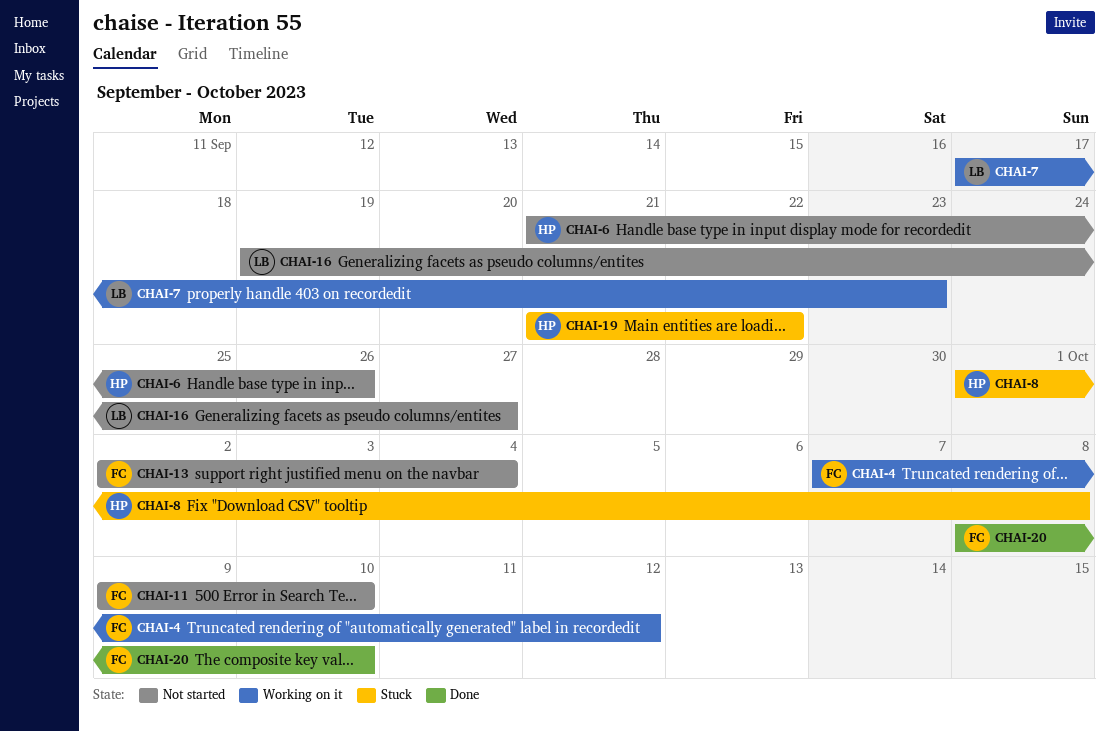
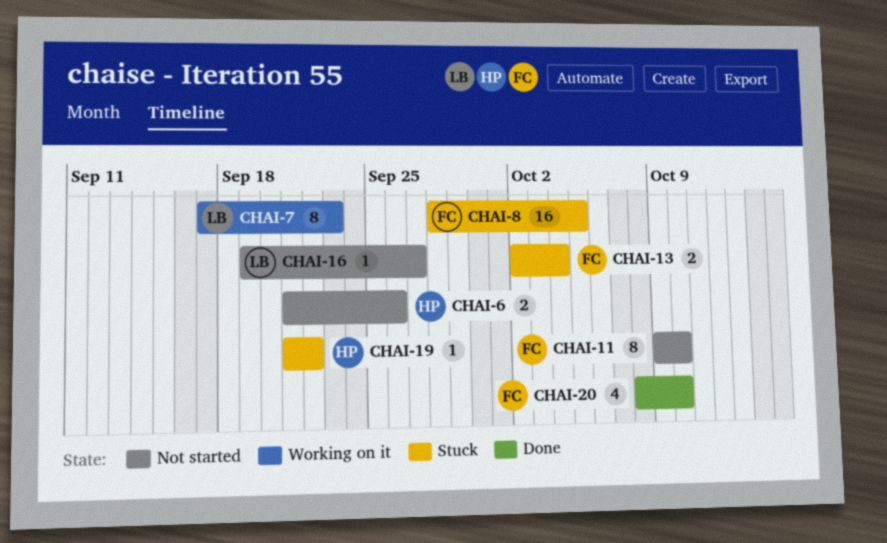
CHAI-4: present -> none
CHAI-8, owner: HP -> FC
CHAI-8, start: Oct 1 -> Sep 28
CHAI-8, due: Oct 8 -> Oct 5
CHAI-13, status: Not started -> Stuck

